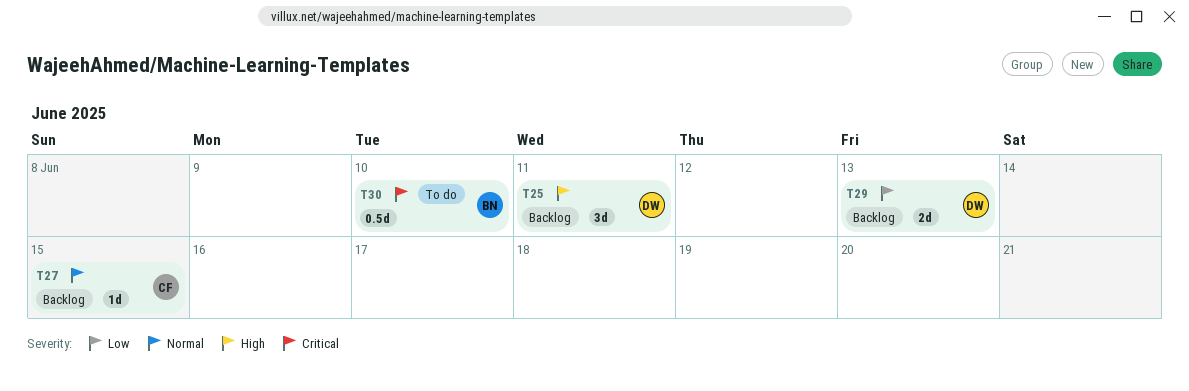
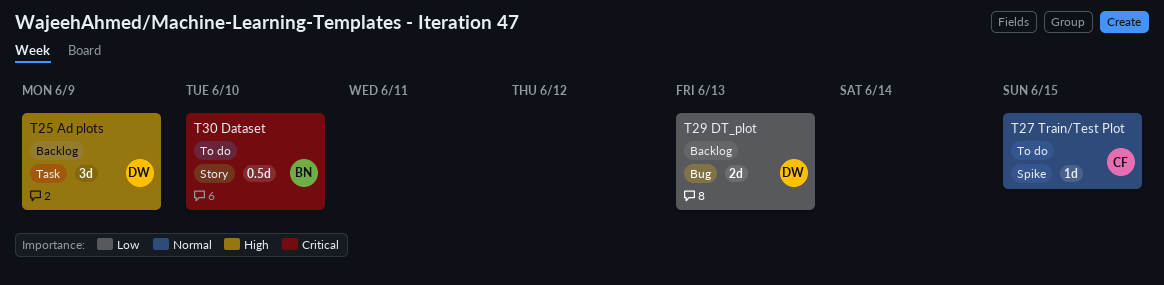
T25, due: Jun 11 -> Jun 9
T27, status: Backlog -> To do

